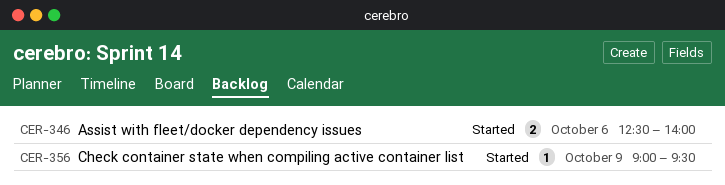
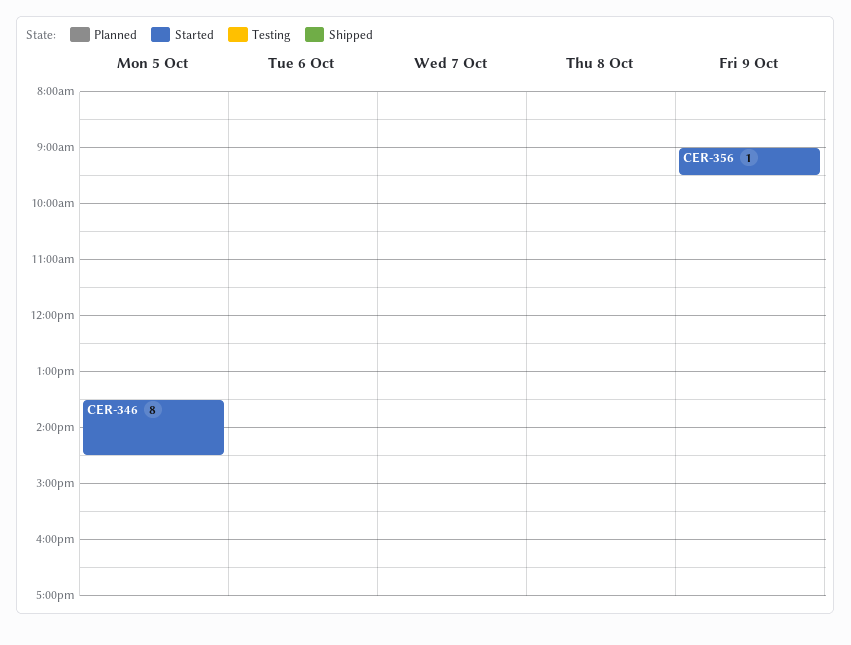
CER-346, estimate: 2 -> 8
CER-346, day: Oct 6 -> Oct 5
CER-346, begins: 12:30 -> 13:30
CER-346, ends: 14:00 -> 14:30

